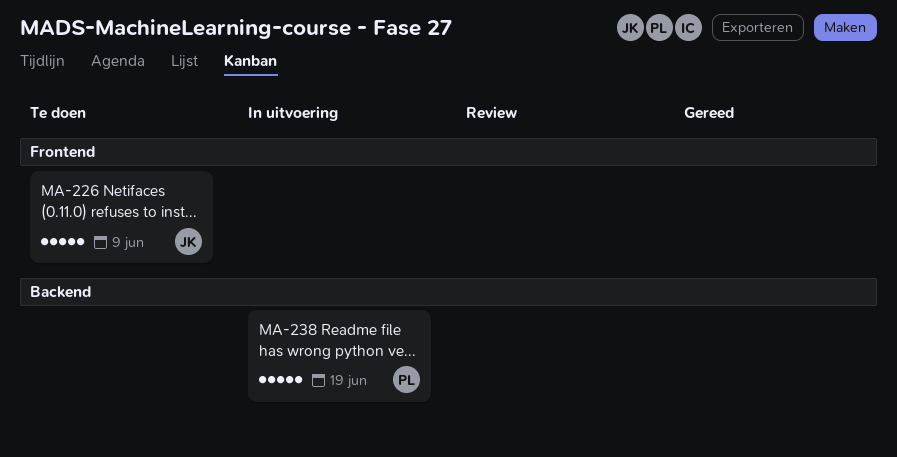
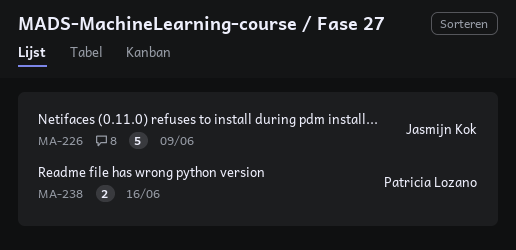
MA-238, estimate: 5 -> 2
MA-238, due: Jun 19 -> Jun 16

